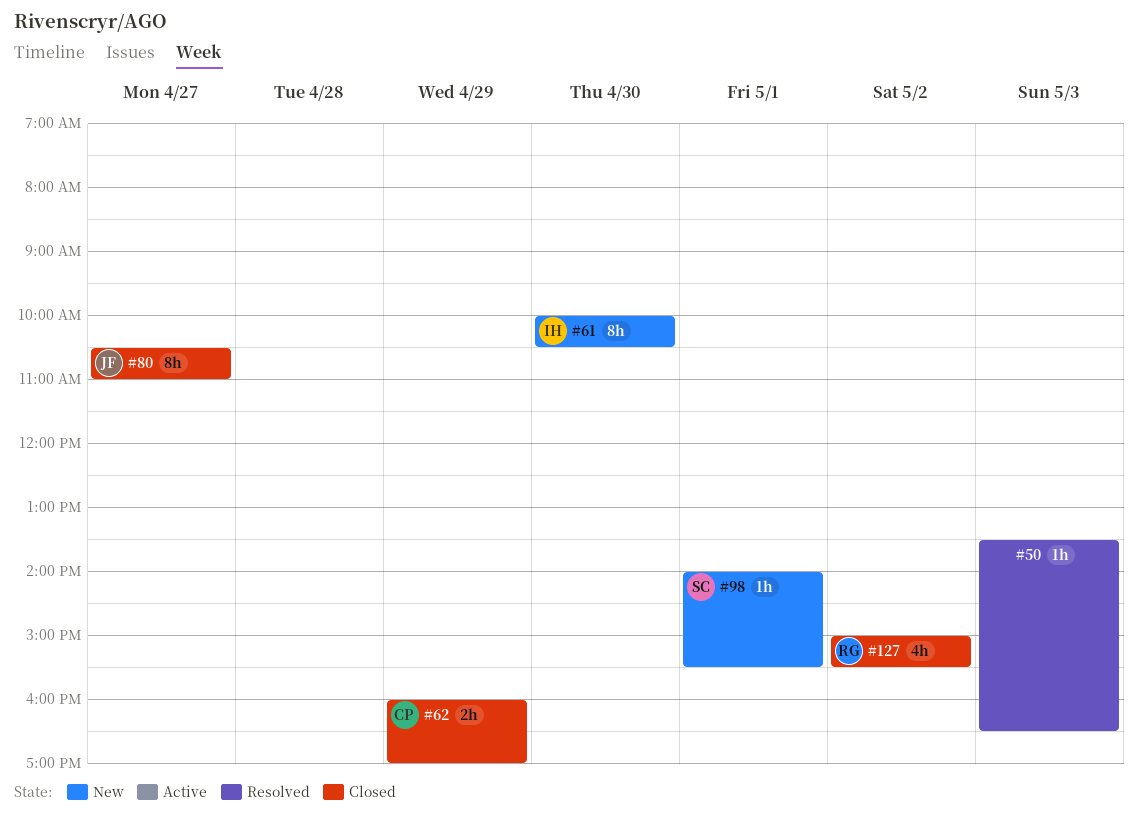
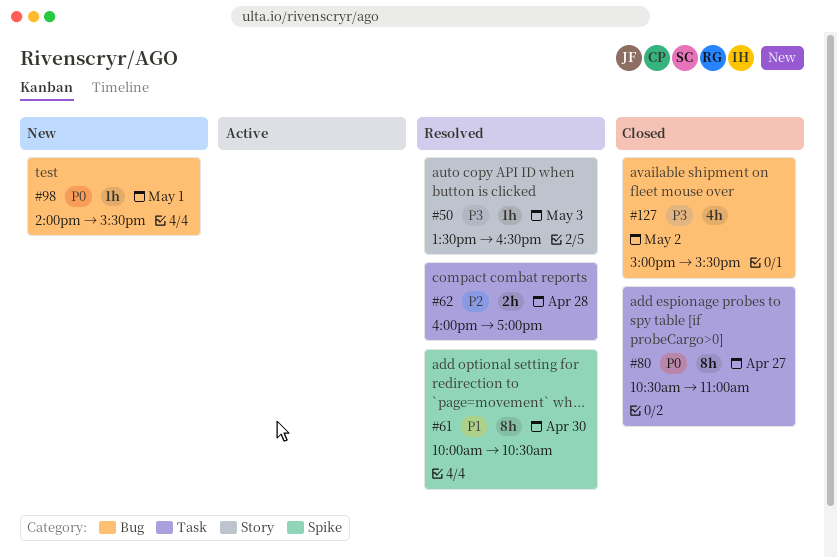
#61, status: New -> Resolved
#62, status: Closed -> Resolved
#62, day: Apr 29 -> Apr 28

